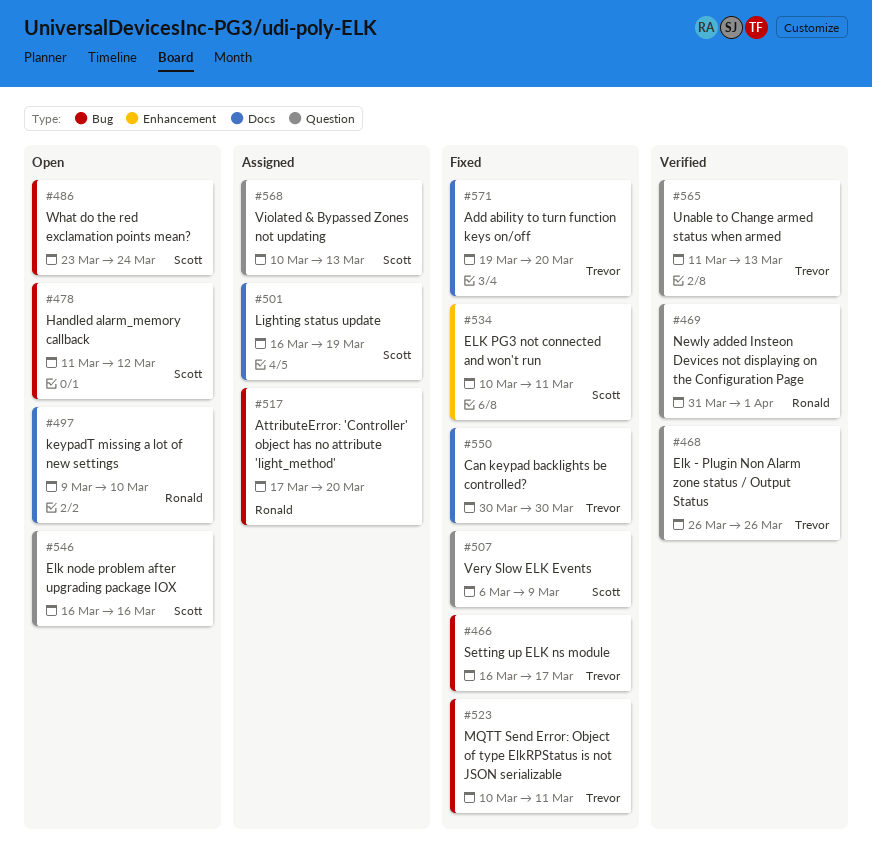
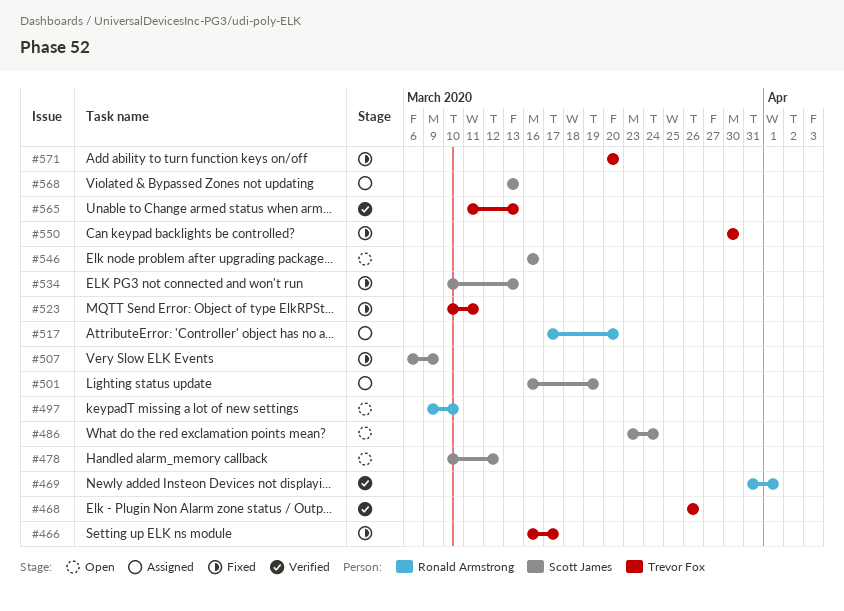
#478, start: Mar 11 -> Mar 10
#534, due: Mar 11 -> Mar 13
#568, start: Mar 10 -> Mar 13
#571, start: Mar 19 -> Mar 20

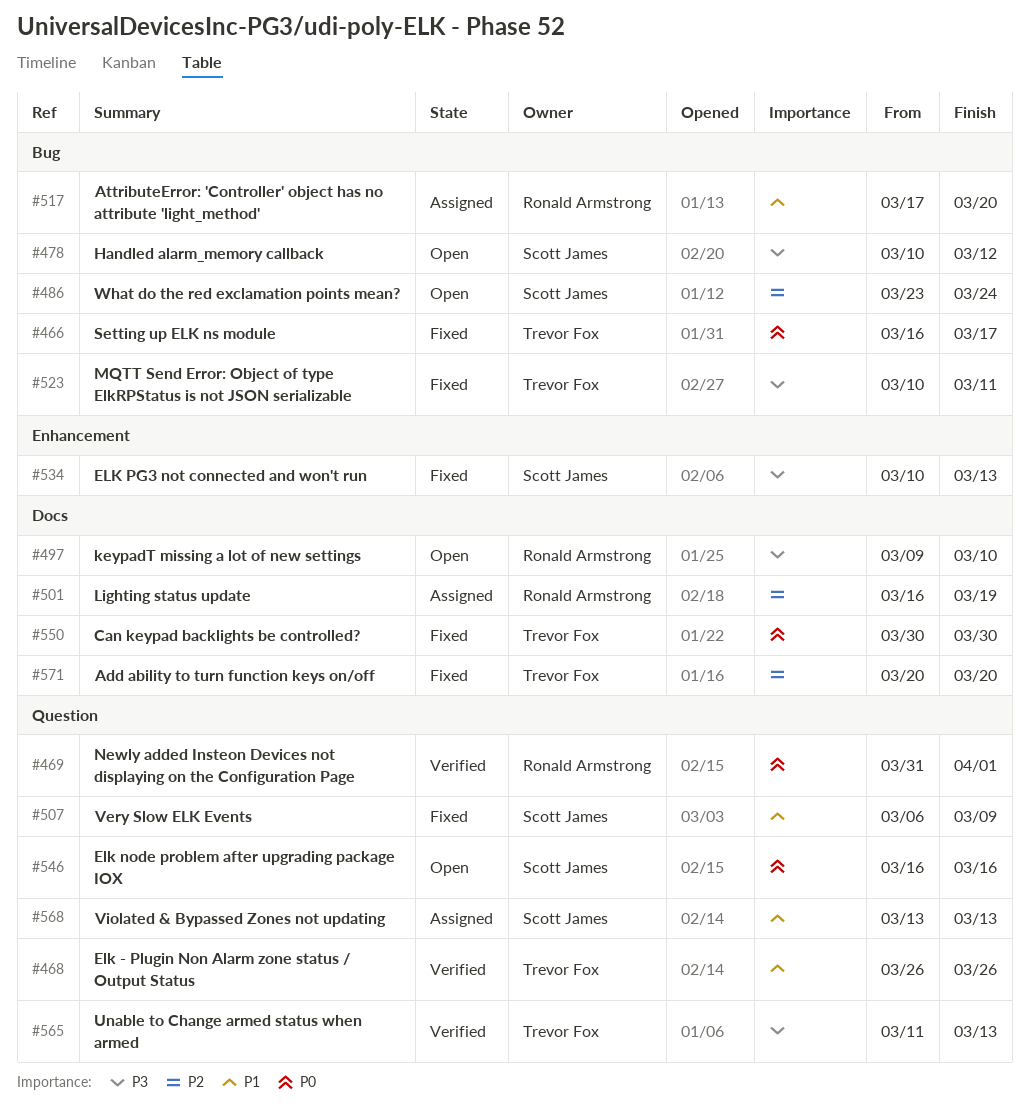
#501, owner: Scott James -> Ronald Armstrong

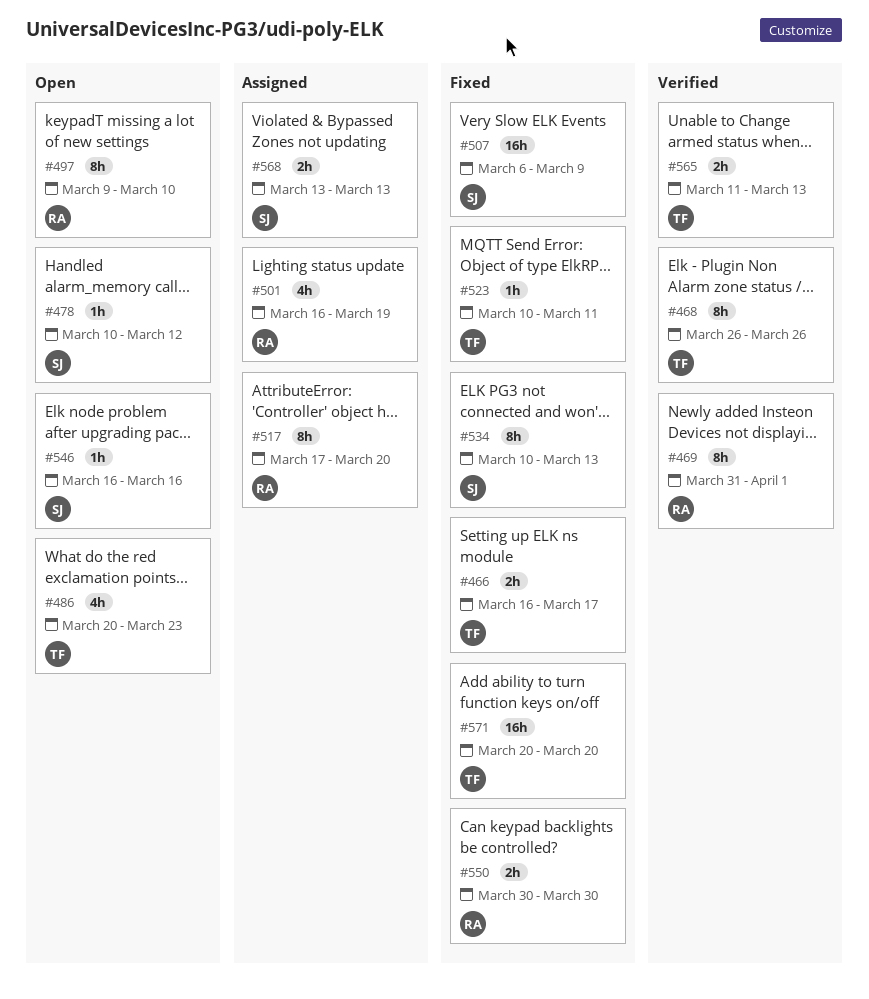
#486, owner: Scott James -> Trevor Fox
#486, start: Mar 23 -> Mar 20
#486, due: Mar 24 -> Mar 23
#550, owner: Trevor Fox -> Ronald Armstrong

